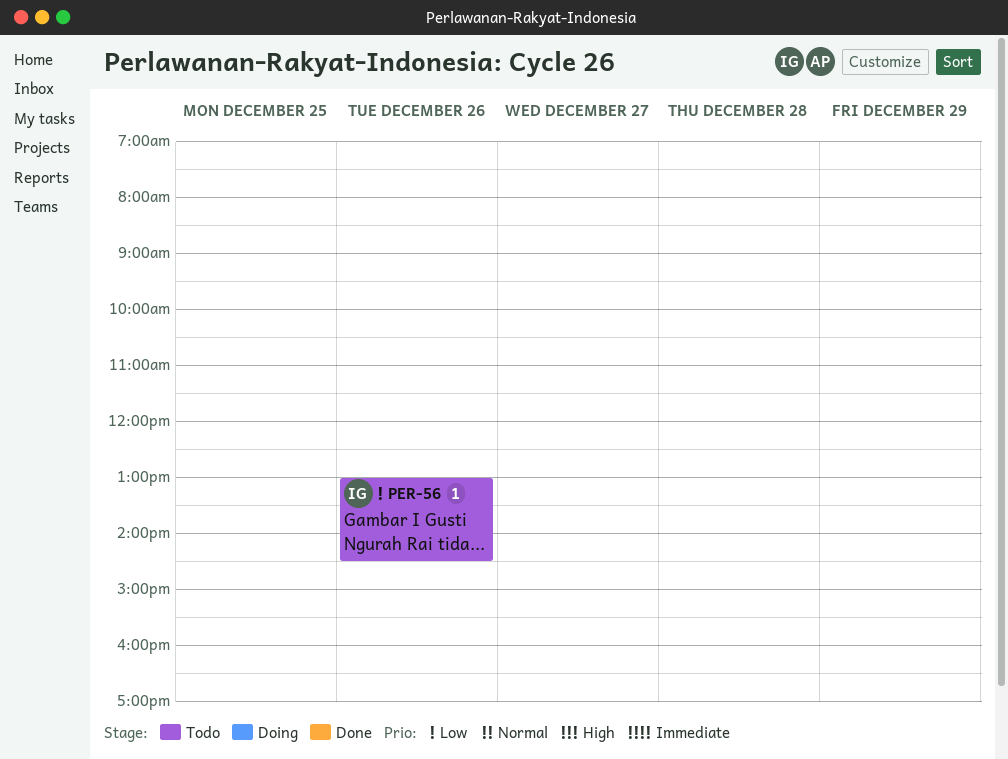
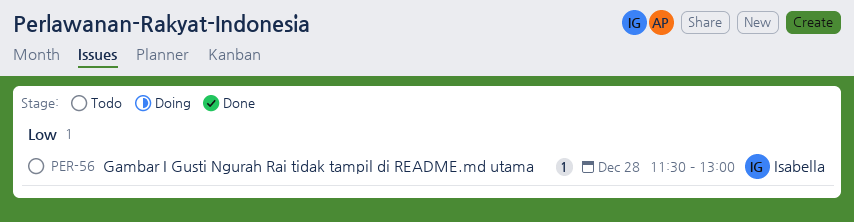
PER-56, day: Dec 26 -> Dec 28
PER-56, begins: 13:00 -> 11:30
PER-56, ends: 14:30 -> 13:00

